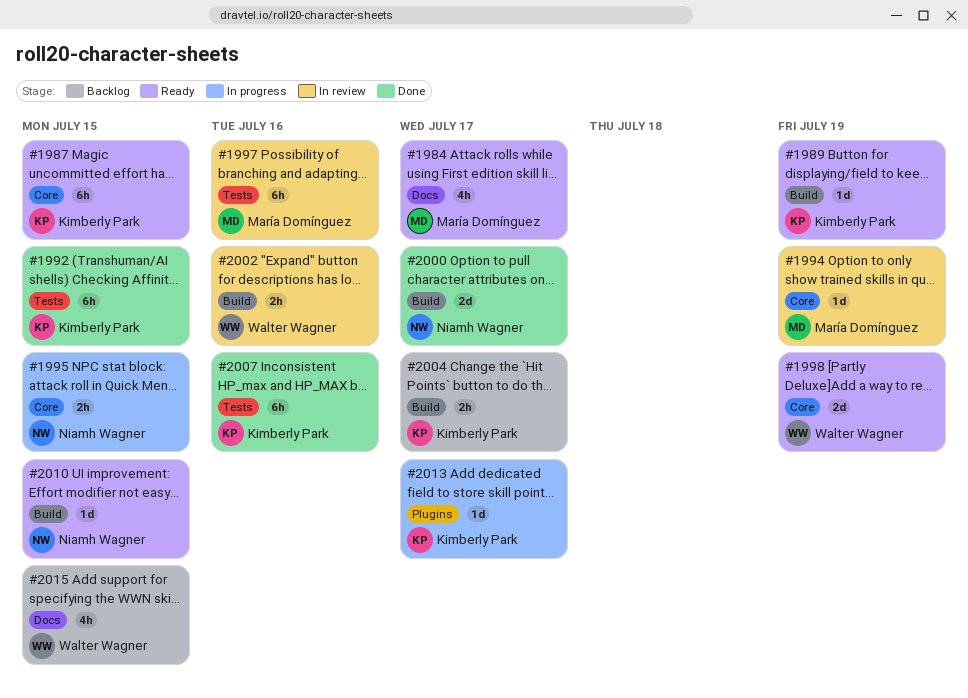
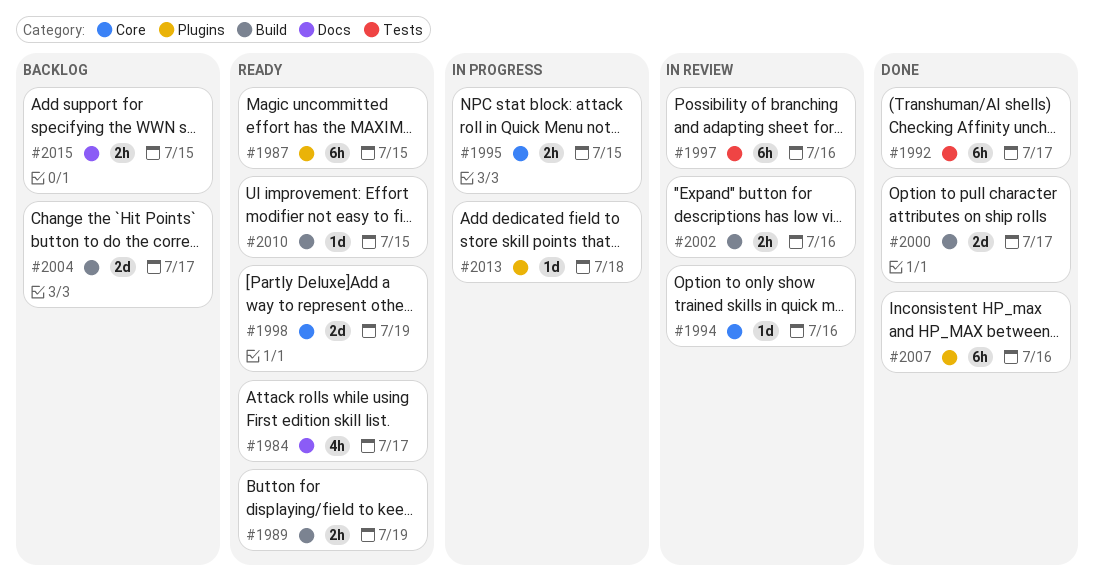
#1987, label: Core -> Plugins
#1989, estimate: 1d -> 2h
#1992, due: Jul 15 -> Jul 17
#1994, due: Jul 19 -> Jul 16
#2004, estimate: 2h -> 2d
#2007, label: Tests -> Plugins
#2013, due: Jul 17 -> Jul 18
#2015, estimate: 4h -> 2h

